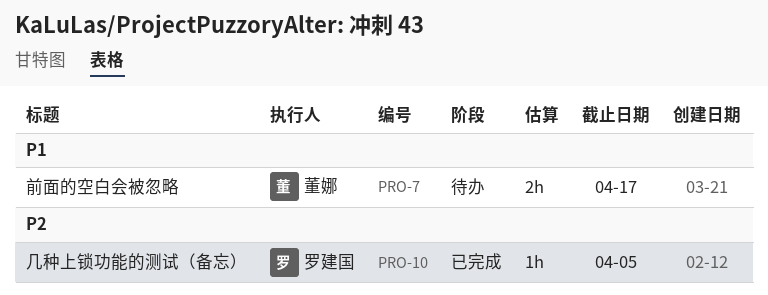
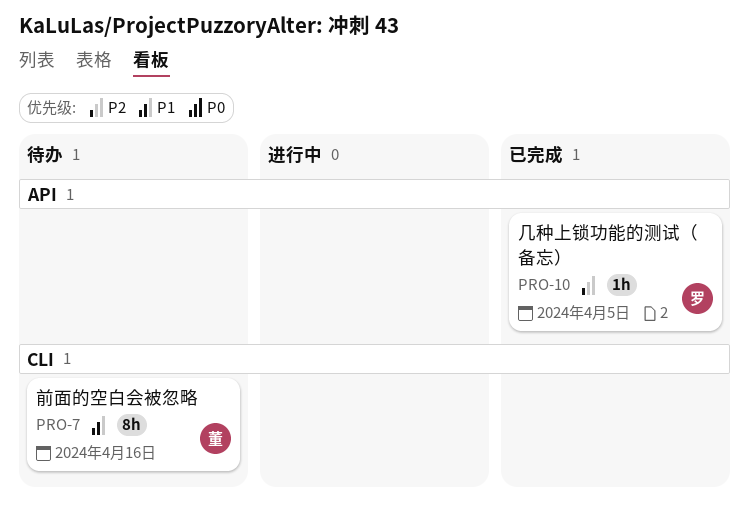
PRO-7, estimate: 2h -> 8h
PRO-7, due: Apr 17 -> Apr 16

